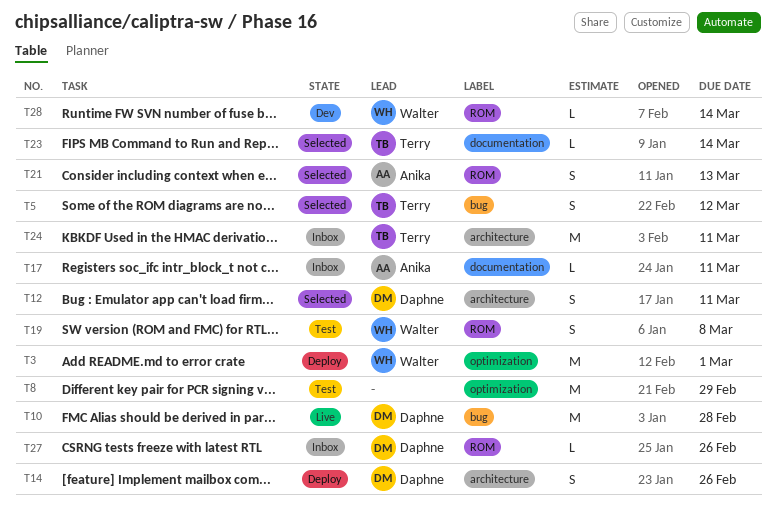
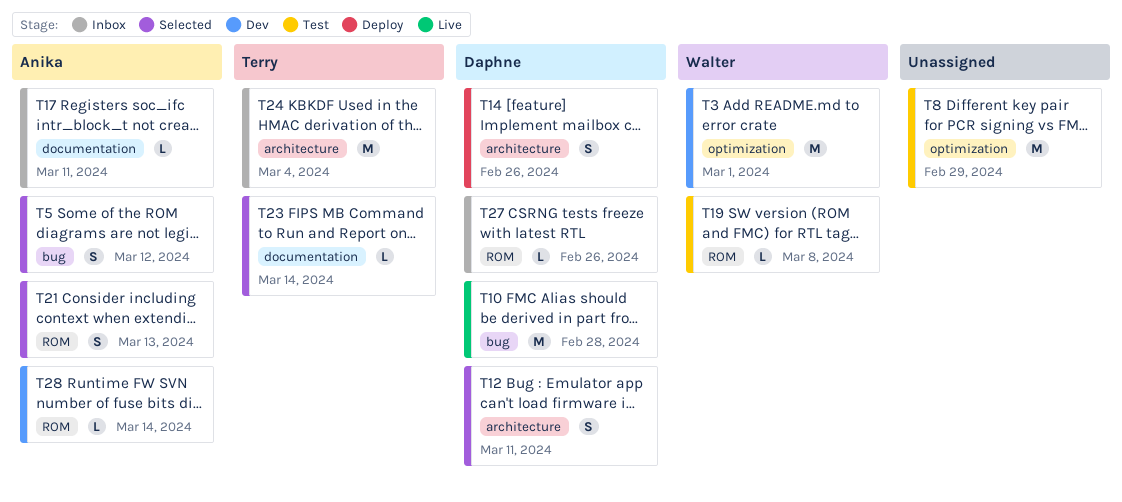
T3, status: Deploy -> Dev
T5, owner: Terry -> Anika
T19, estimate: S -> L
T24, due: Mar 11 -> Mar 4
T28, owner: Walter -> Anika

